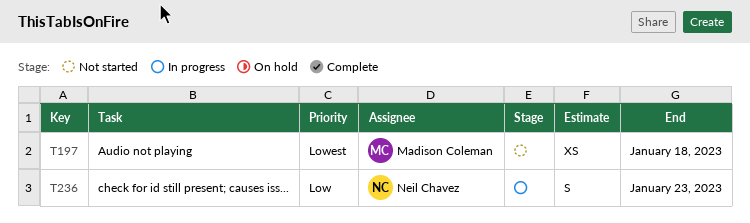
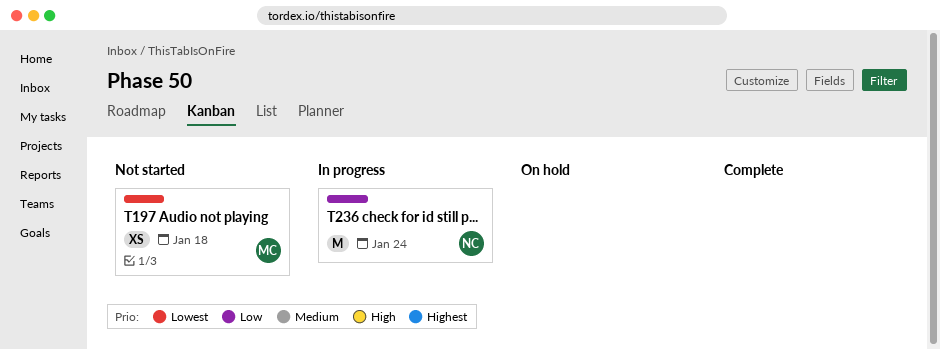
T236, estimate: S -> M
T236, due: Jan 23 -> Jan 24

